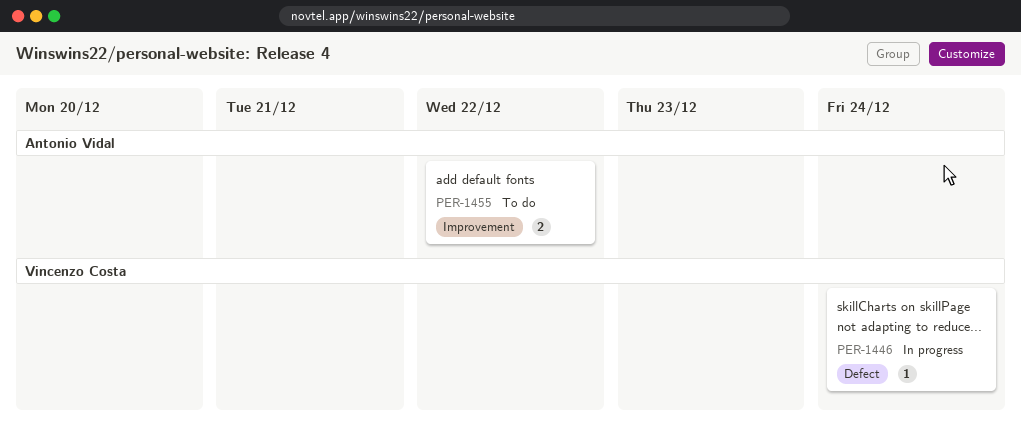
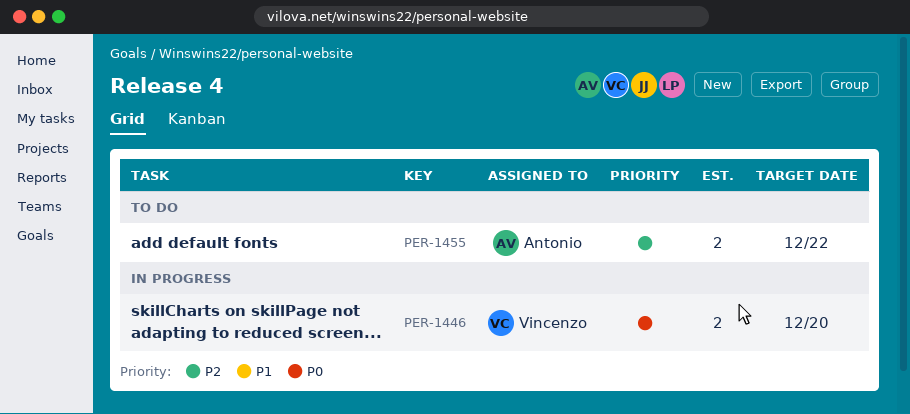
PER-1446, estimate: 1 -> 2
PER-1446, due: Dec 24 -> Dec 20

